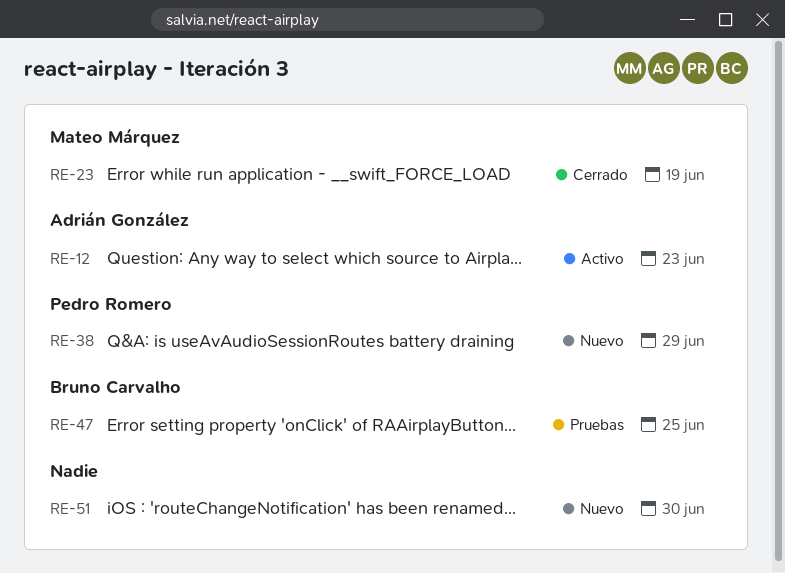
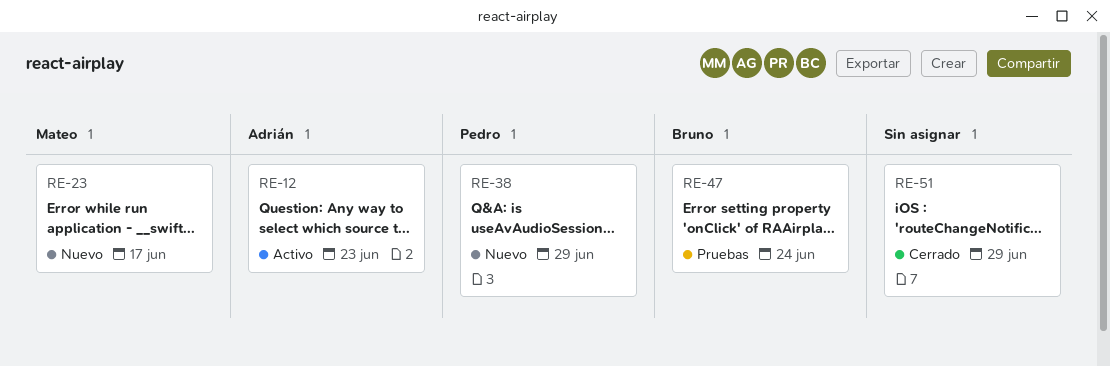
RE-23, status: Cerrado -> Nuevo
RE-23, due: Jun 19 -> Jun 17
RE-47, due: Jun 25 -> Jun 24
RE-51, status: Nuevo -> Cerrado
RE-51, due: Jun 30 -> Jun 29

